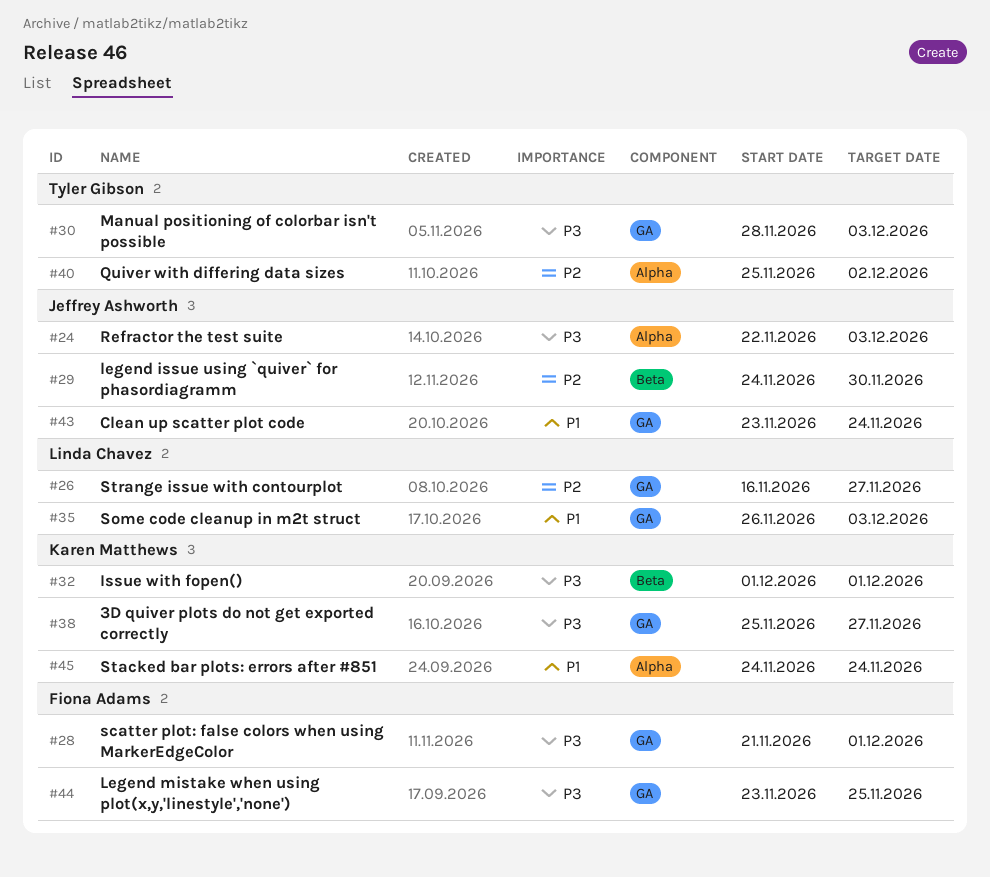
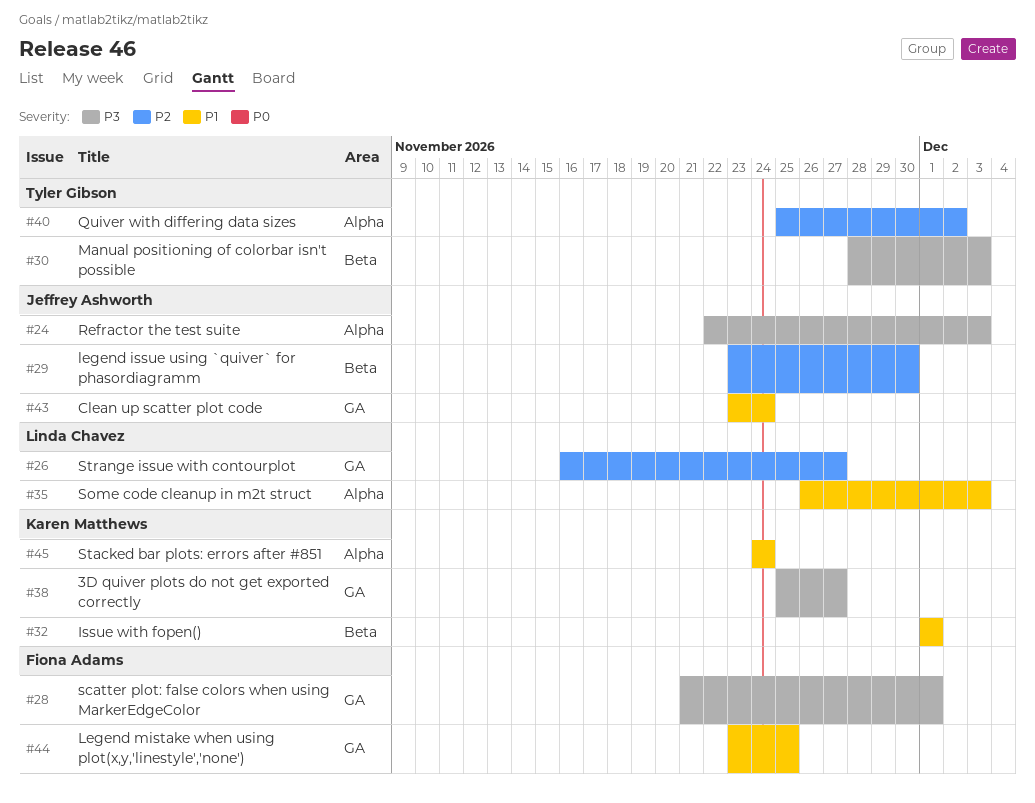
#29, start: Nov 24 -> Nov 23
#30, label: GA -> Beta
#32, priority: P3 -> P1
#35, label: GA -> Alpha
#44, priority: P3 -> P1

